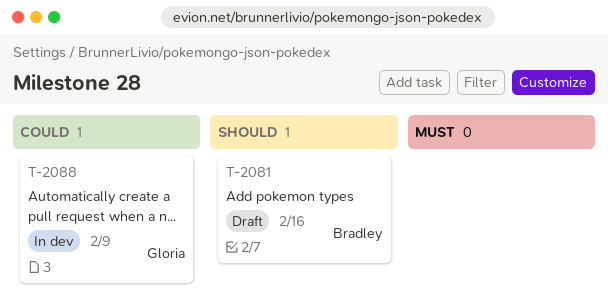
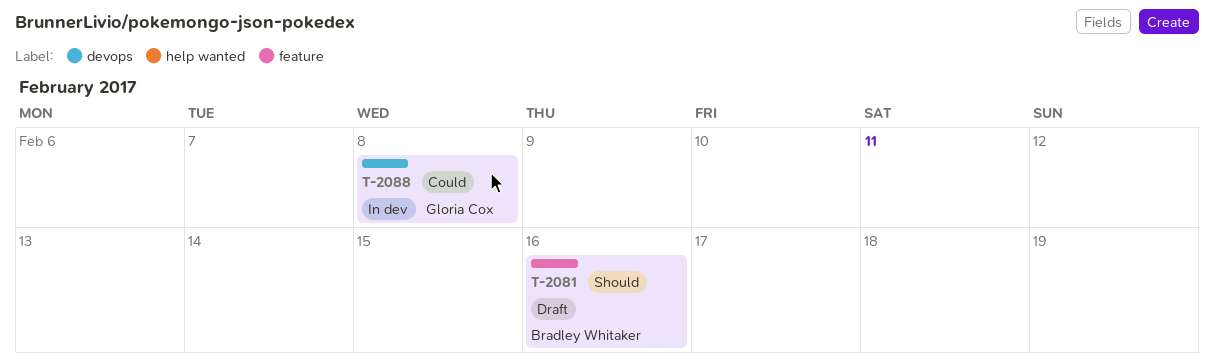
T-2088, due: Feb 9 -> Feb 8

